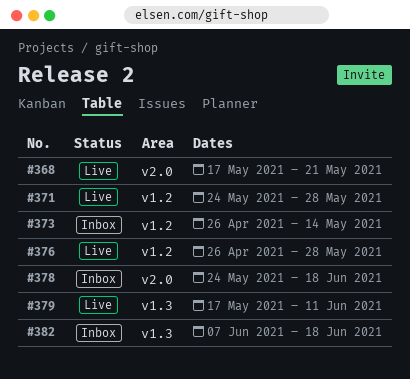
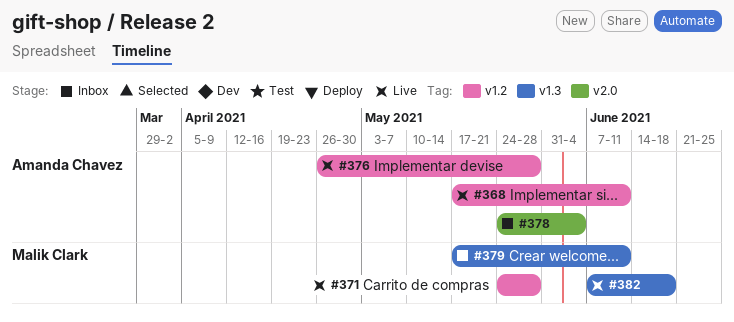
#368, label: v2.0 -> v1.2
#368, due: May 21 -> Jun 11
#373: present -> none
#378, due: Jun 18 -> Jun 4
#379, status: Live -> Inbox
#382, status: Inbox -> Live

